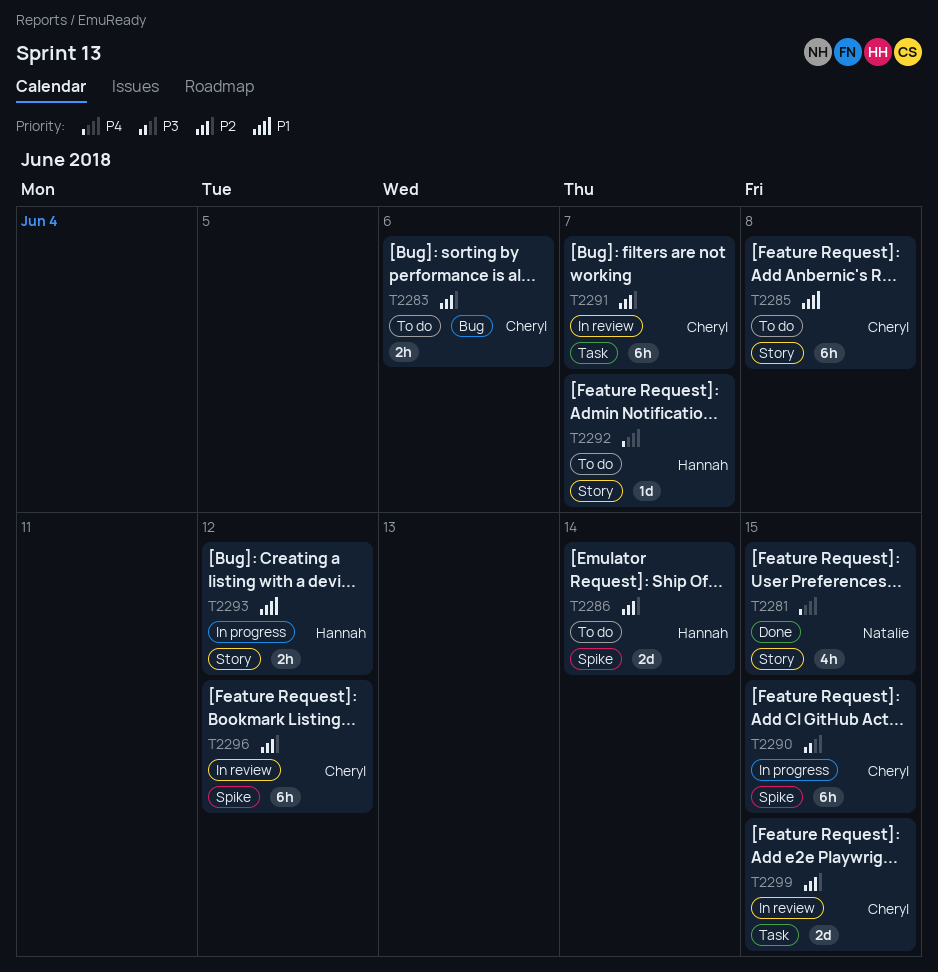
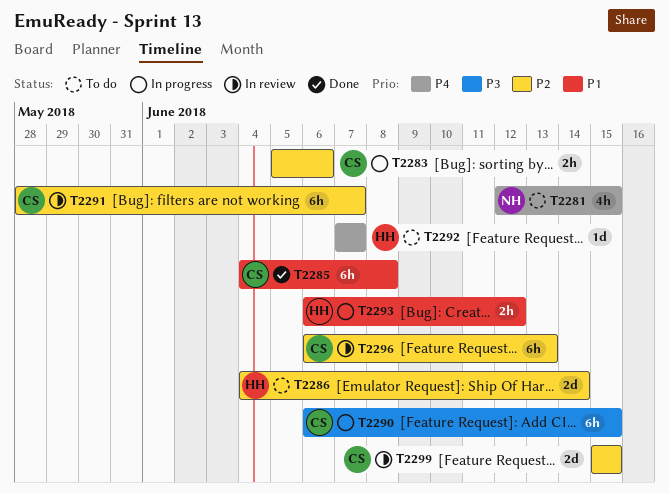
T2281, status: Done -> To do
T2283, status: To do -> In progress
T2285, status: To do -> Done
T2296, due: Jun 12 -> Jun 13

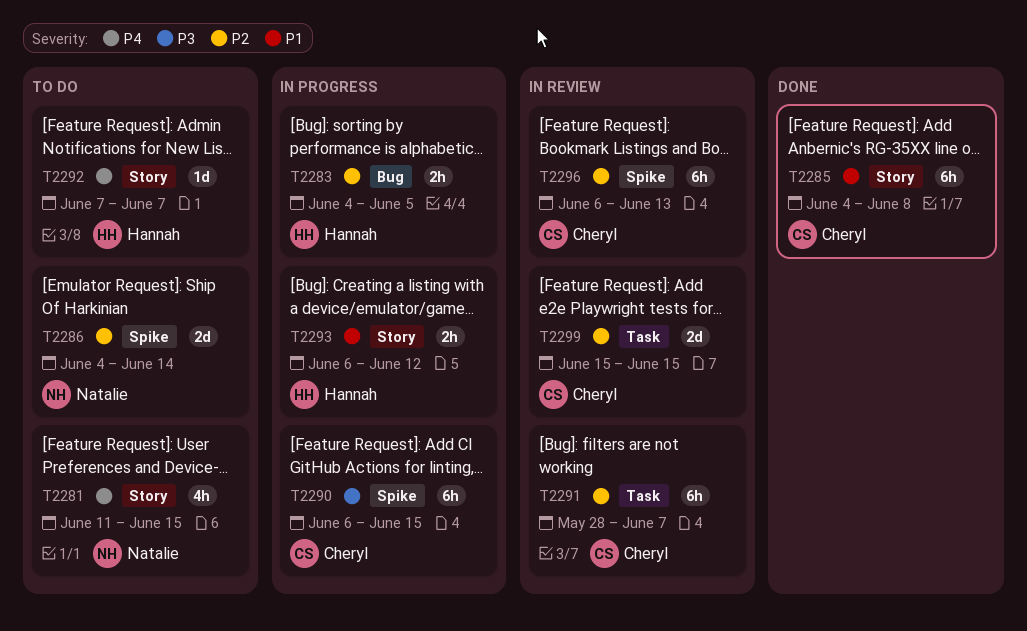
T2281, start: Jun 12 -> Jun 11
T2283, owner: Cheryl -> Hannah
T2283, start: Jun 5 -> Jun 4
T2283, due: Jun 6 -> Jun 5
T2286, owner: Hannah -> Natalie

